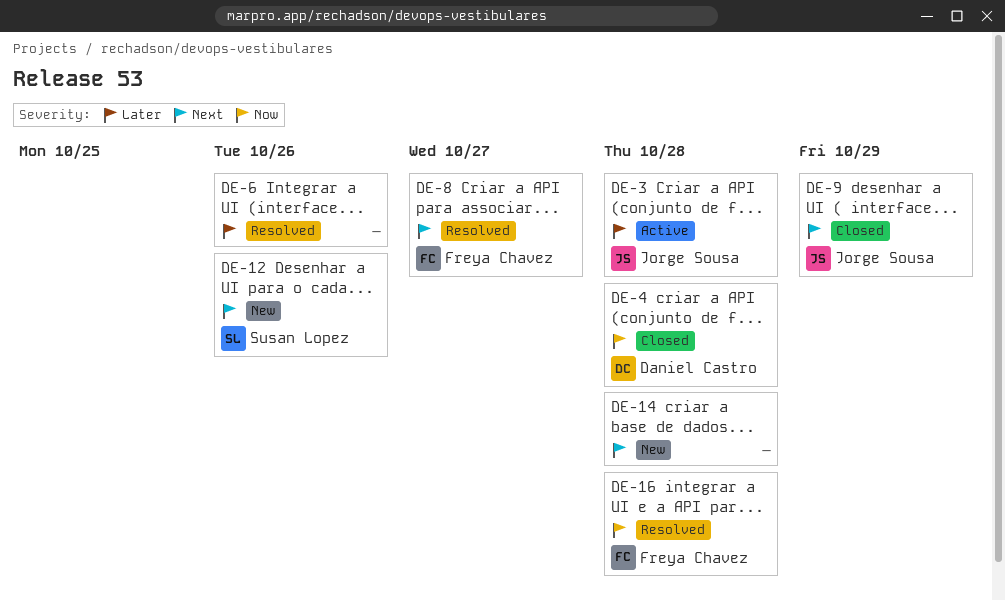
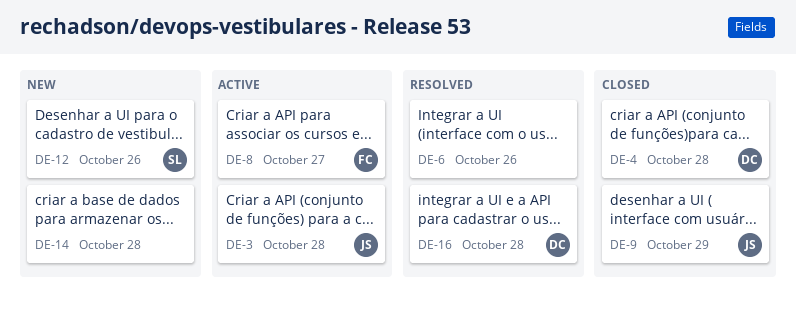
DE-8, status: Resolved -> Active
DE-16, owner: Freya Chavez -> Daniel Castro

